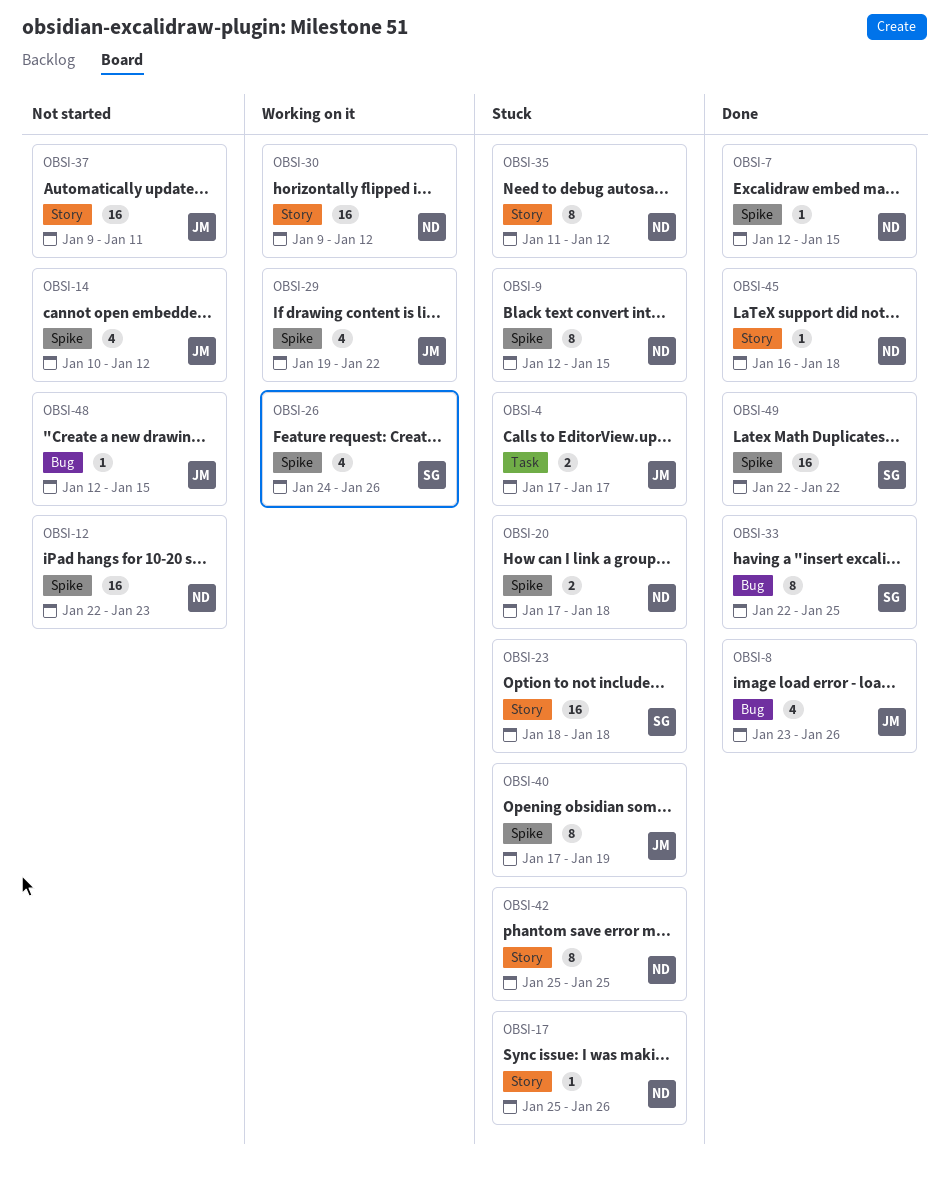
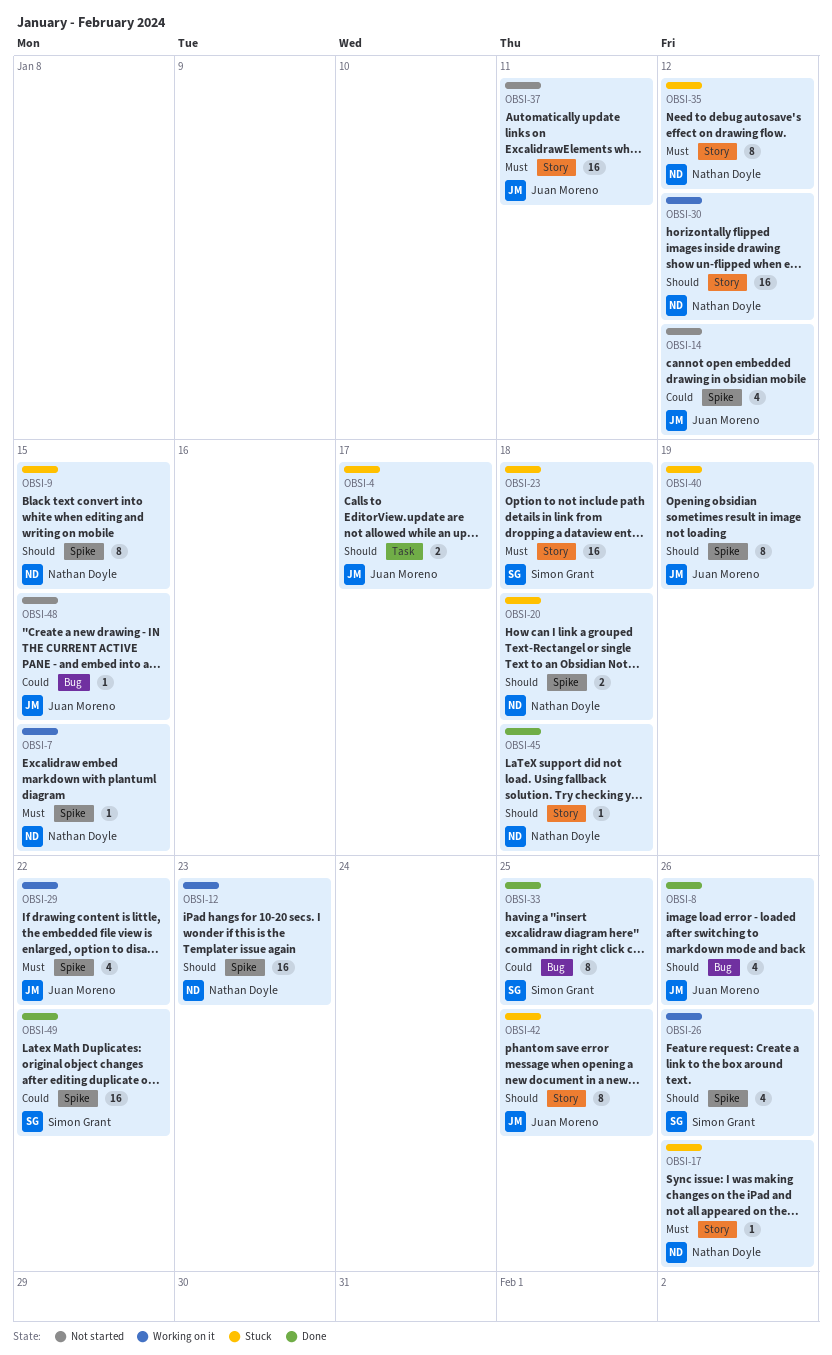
OBSI-7, status: Done -> Working on it
OBSI-12, status: Not started -> Working on it
OBSI-42, owner: Nathan Doyle -> Juan Moreno

